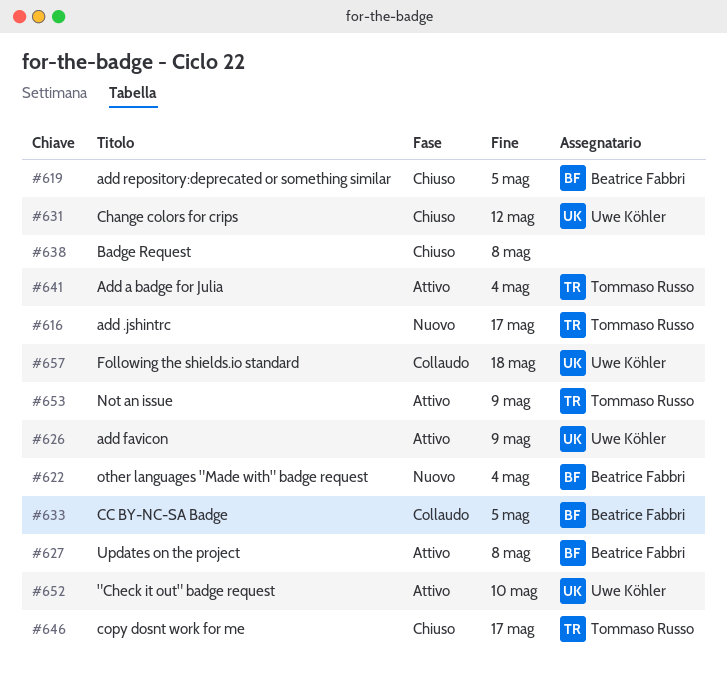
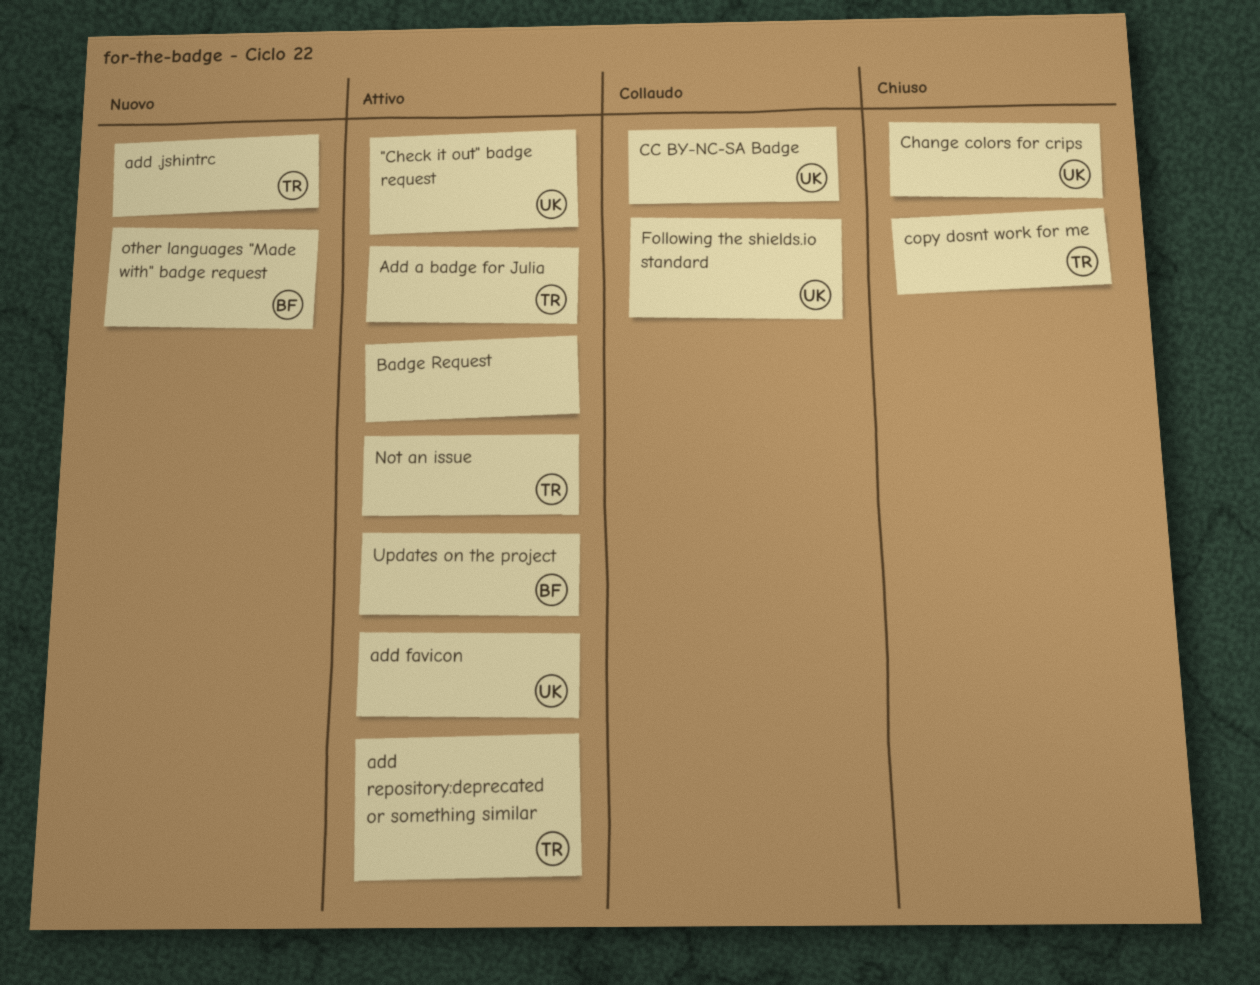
add repository:deprecated or something similar, status: Chiuso -> Attivo
add repository:deprecated or something similar, owner: Beatrice Fabbri -> Tommaso Russo
Badge Request, status: Chiuso -> Attivo
CC BY-NC-SA Badge, owner: Beatrice Fabbri -> Uwe Köhler

